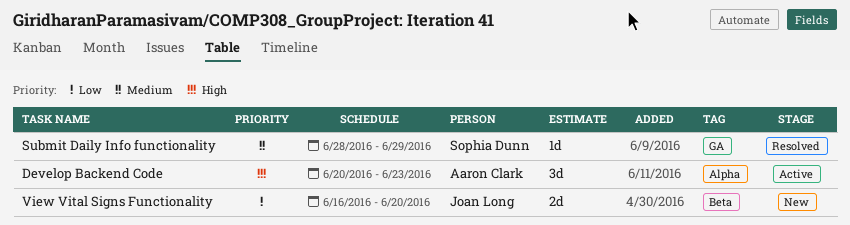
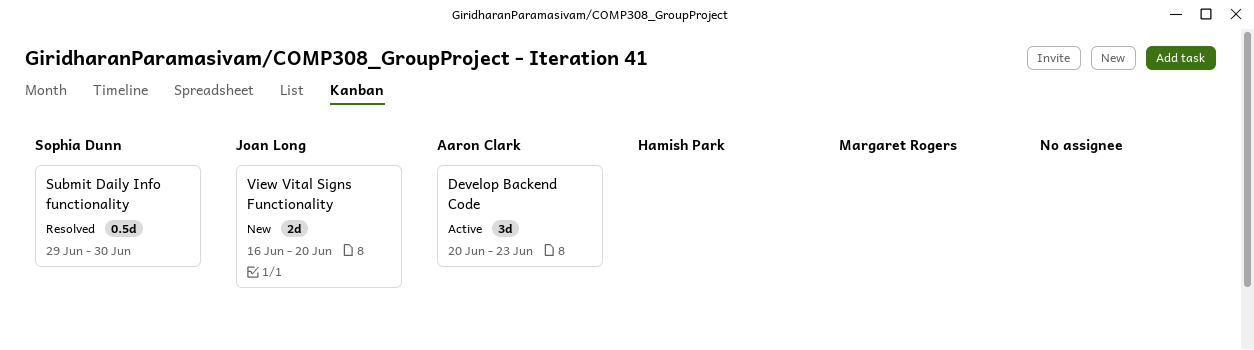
Submit Daily Info functionality, estimate: 1d -> 0.5d
Submit Daily Info functionality, start: Jun 28 -> Jun 29
Submit Daily Info functionality, due: Jun 29 -> Jun 30

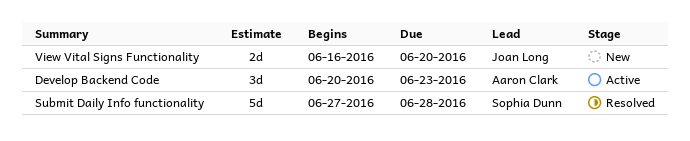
Submit Daily Info functionality, estimate: 0.5d -> 5d
Submit Daily Info functionality, start: Jun 29 -> Jun 27
Submit Daily Info functionality, due: Jun 30 -> Jun 28

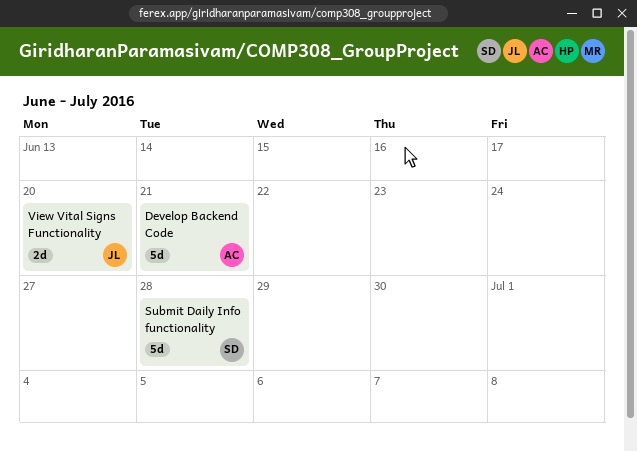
Develop Backend Code, estimate: 3d -> 5d
Develop Backend Code, due: Jun 23 -> Jun 21

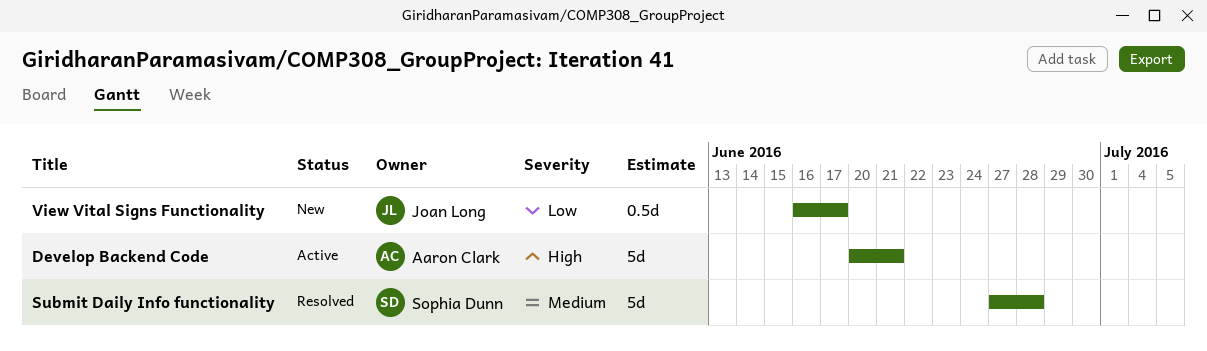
View Vital Signs Functionality, estimate: 2d -> 0.5d
View Vital Signs Functionality, due: Jun 20 -> Jun 17

